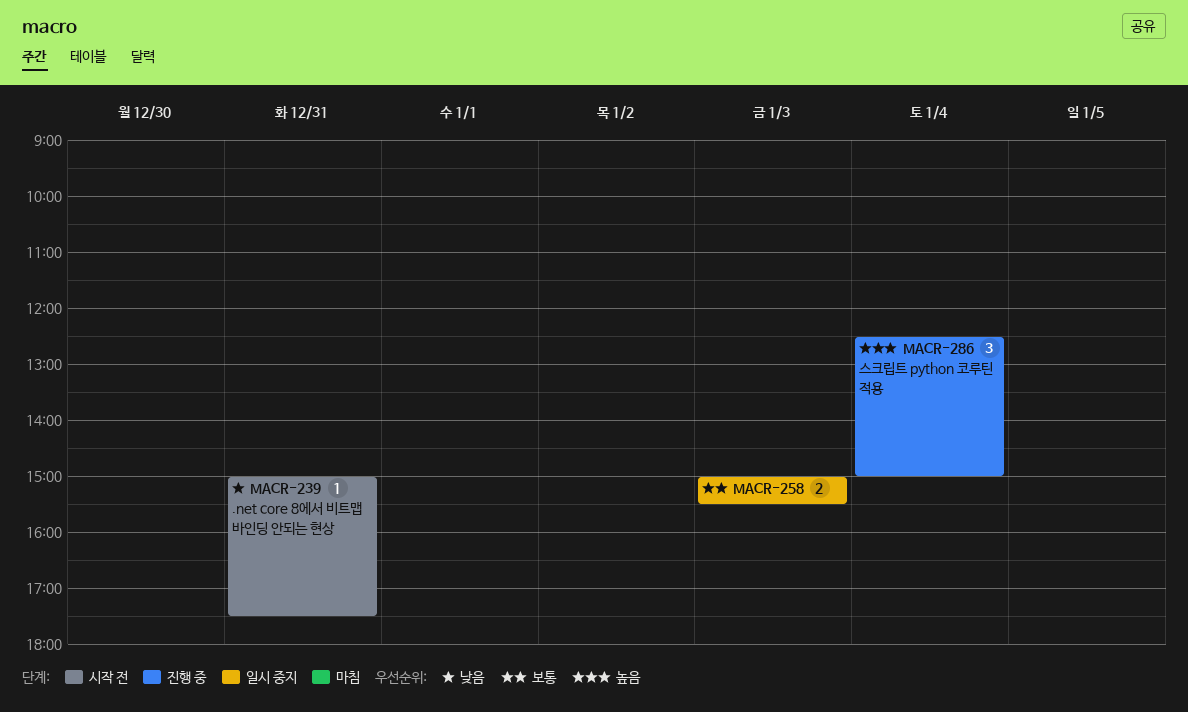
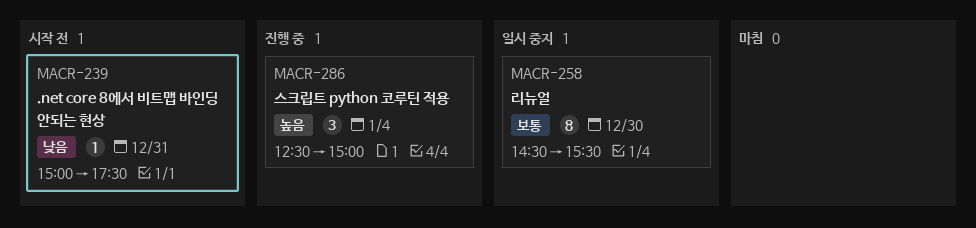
MACR-258, estimate: 2 -> 8
MACR-258, day: Jan 3 -> Dec 30
MACR-258, begins: 15:00 -> 14:30

